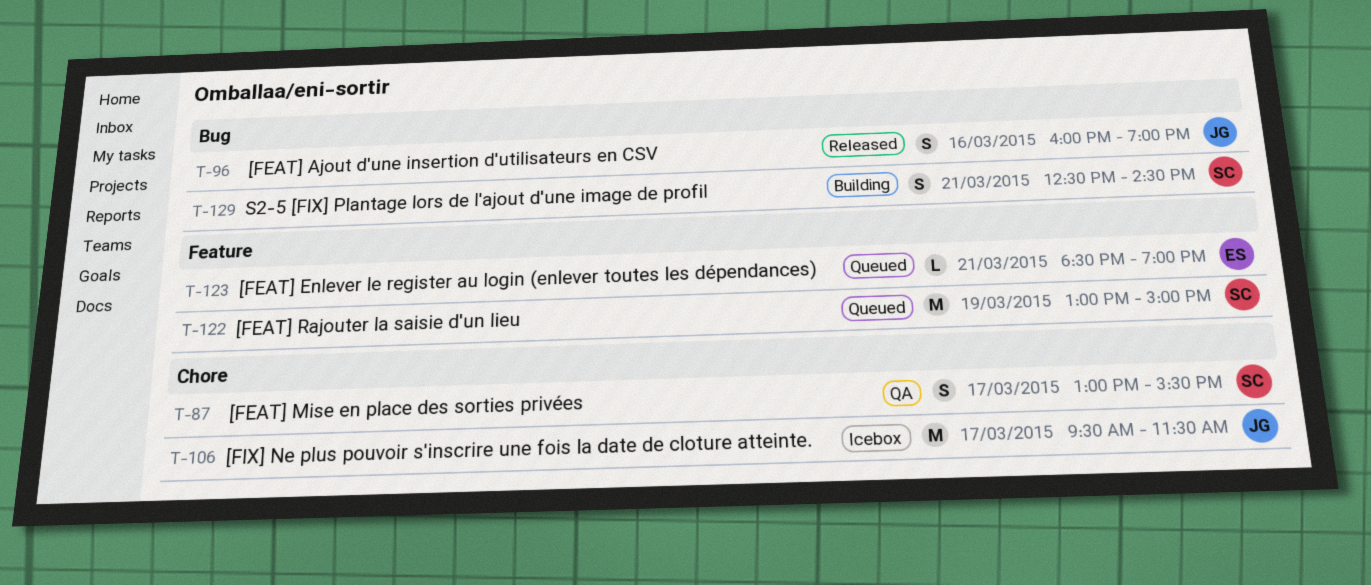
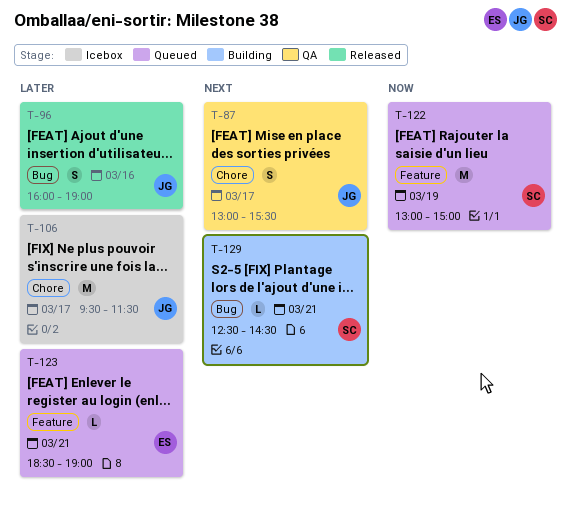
T-87, owner: SC -> JG
T-129, estimate: S -> L

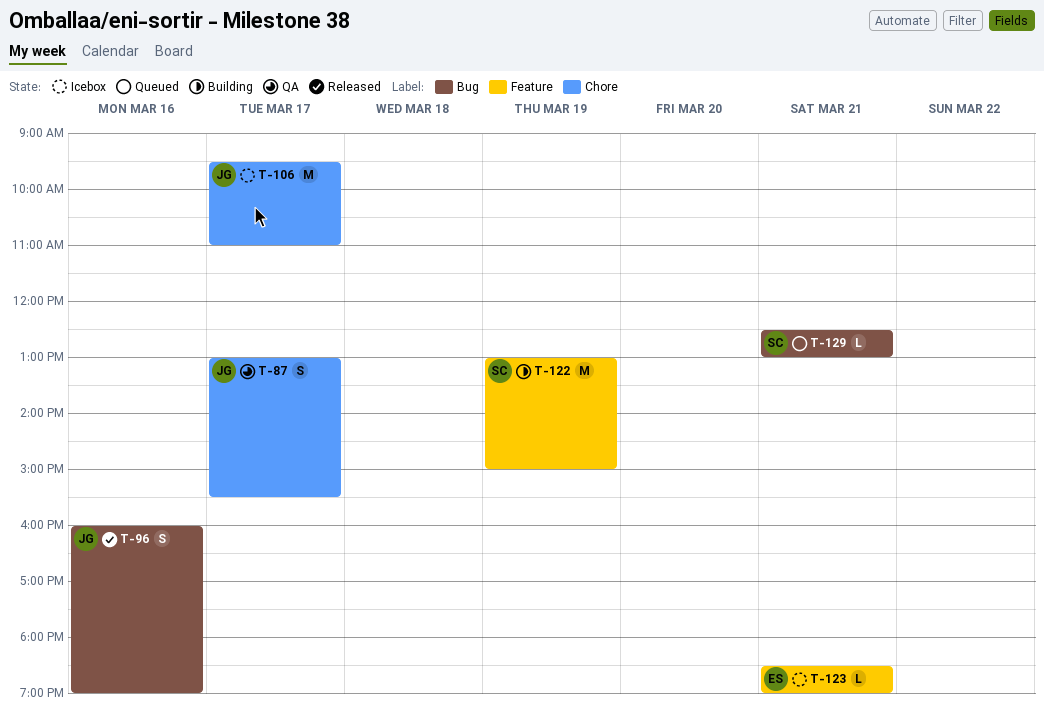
T-106, ends: 11:30 -> 11:00
T-122, status: Queued -> Building
T-123, status: Queued -> Icebox
T-129, status: Building -> Queued
T-129, ends: 14:30 -> 13:00

